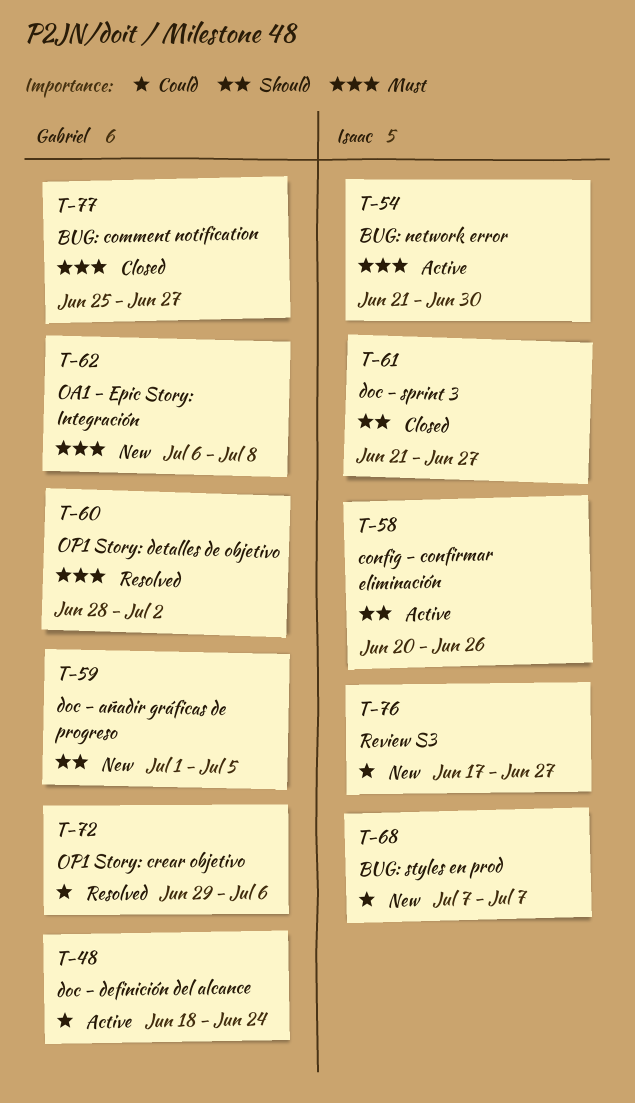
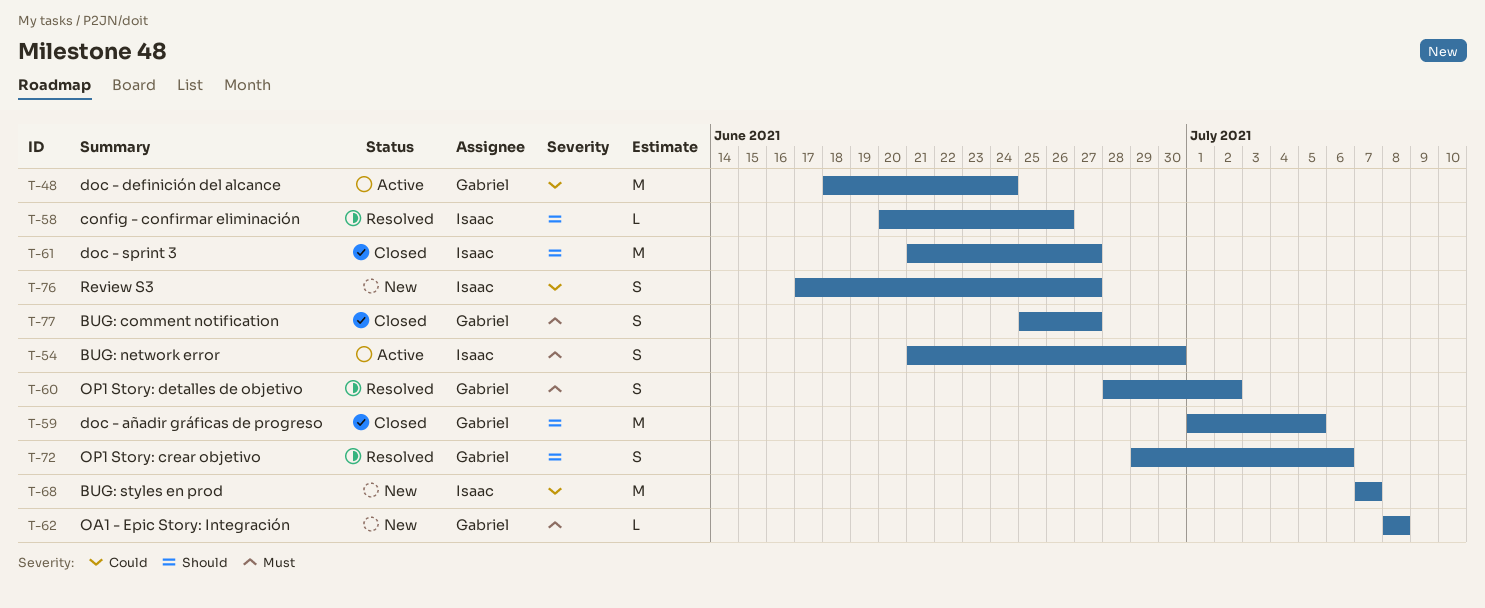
T-58, status: Active -> Resolved
T-59, status: New -> Closed
T-62, start: Jul 6 -> Jul 8
T-72, priority: Could -> Should

